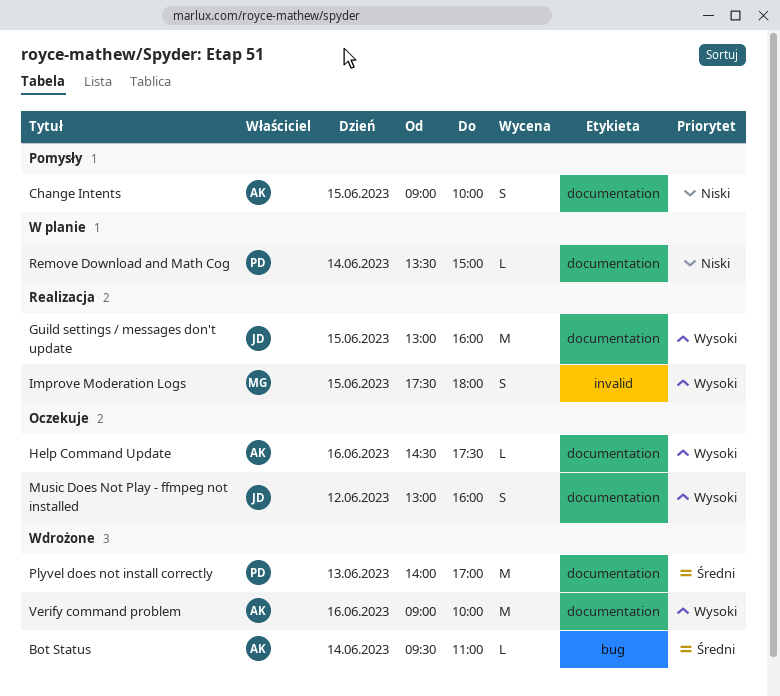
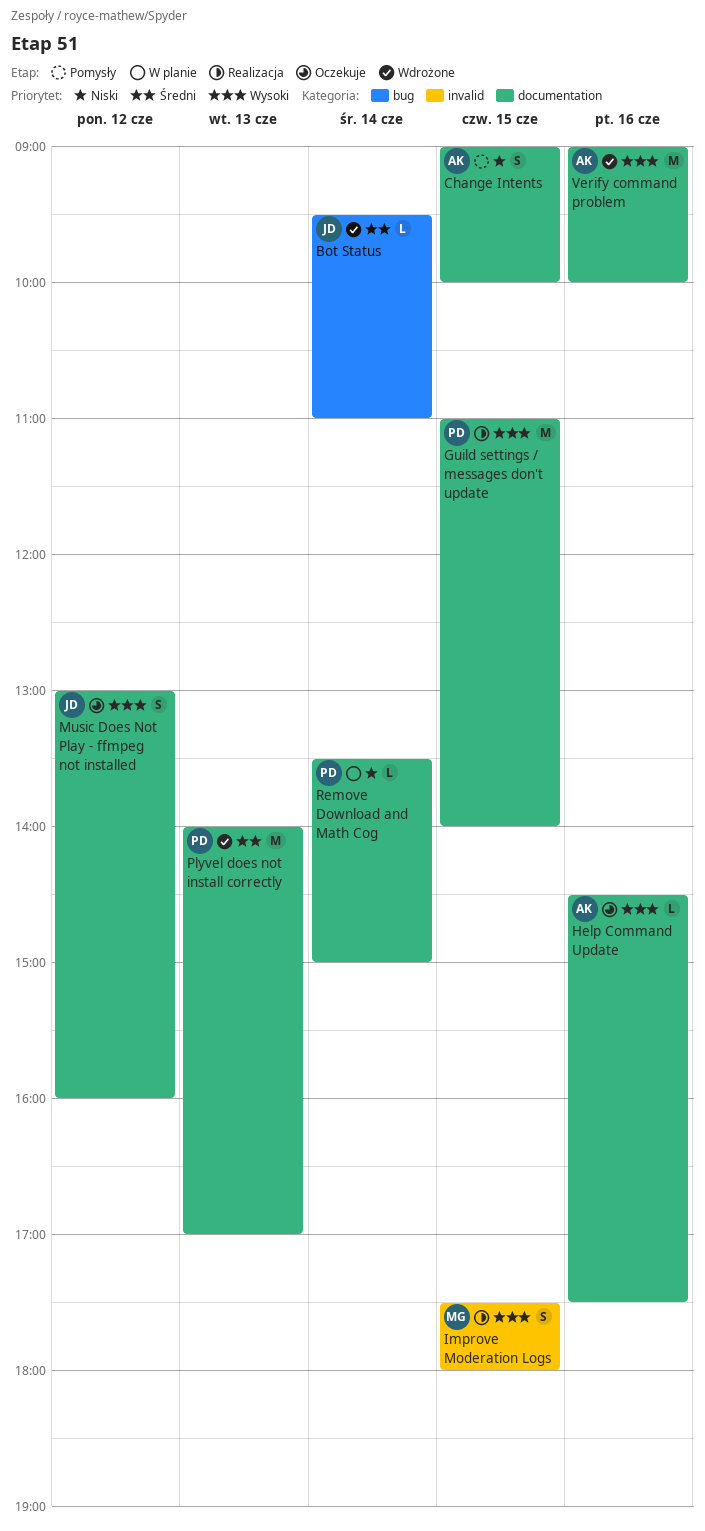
Bot Status, owner: AK -> JD
Guild settings / messages don't update, owner: JD -> PD
Guild settings / messages don't update, begins: 13:00 -> 11:00
Guild settings / messages don't update, ends: 16:00 -> 14:00

